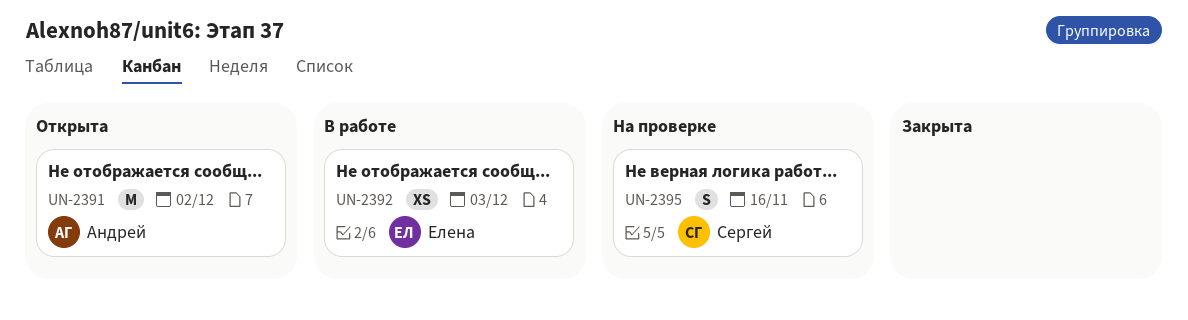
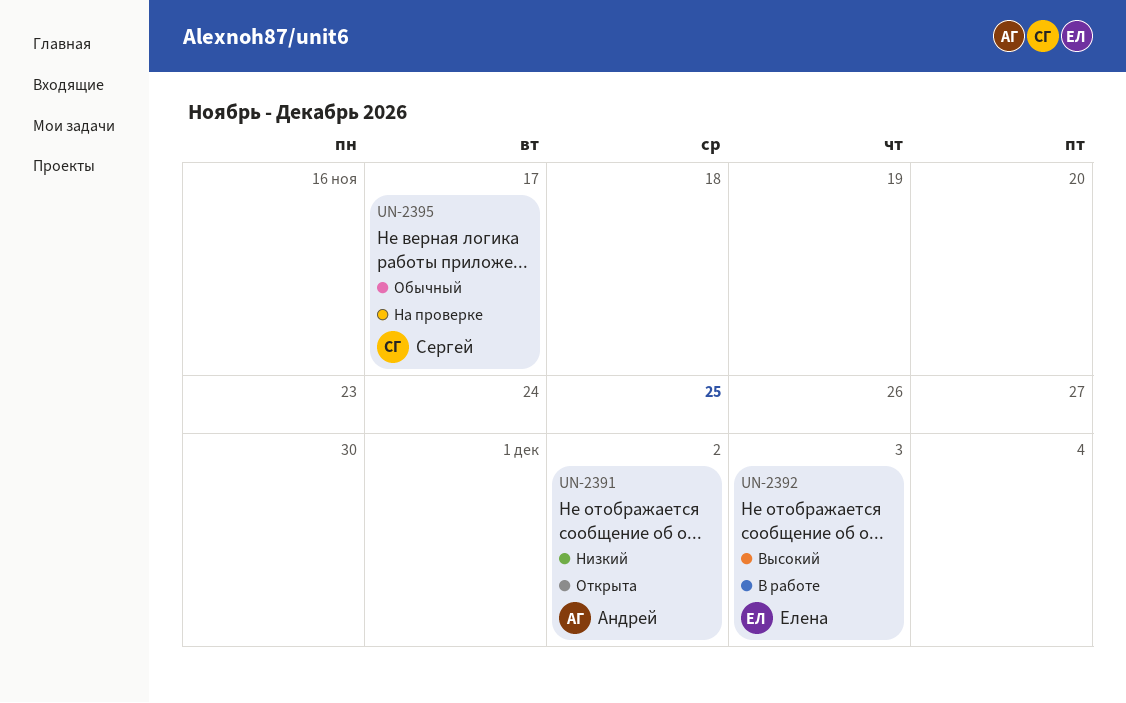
UN-2395, due: Nov 16 -> Nov 17

